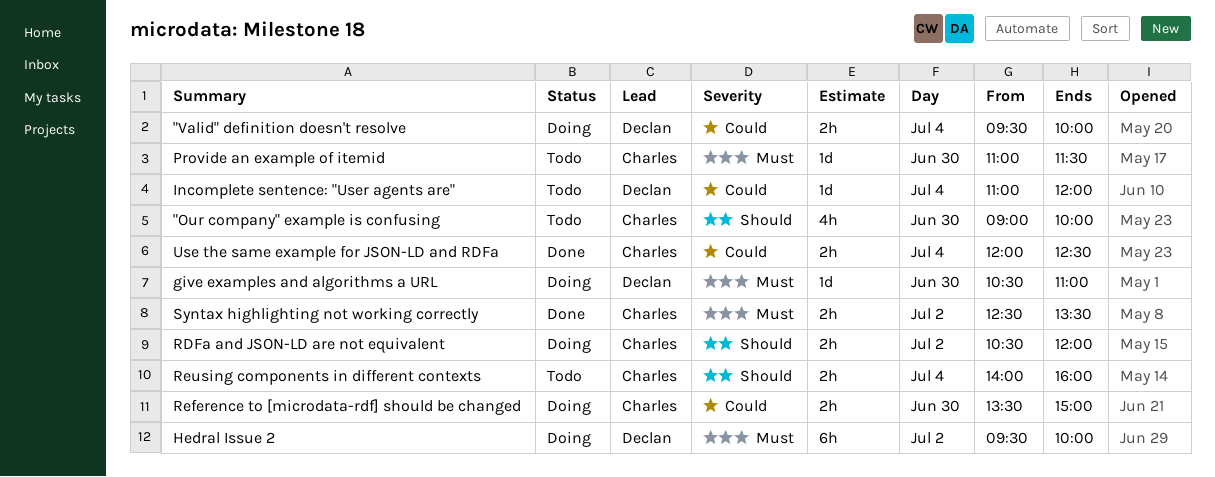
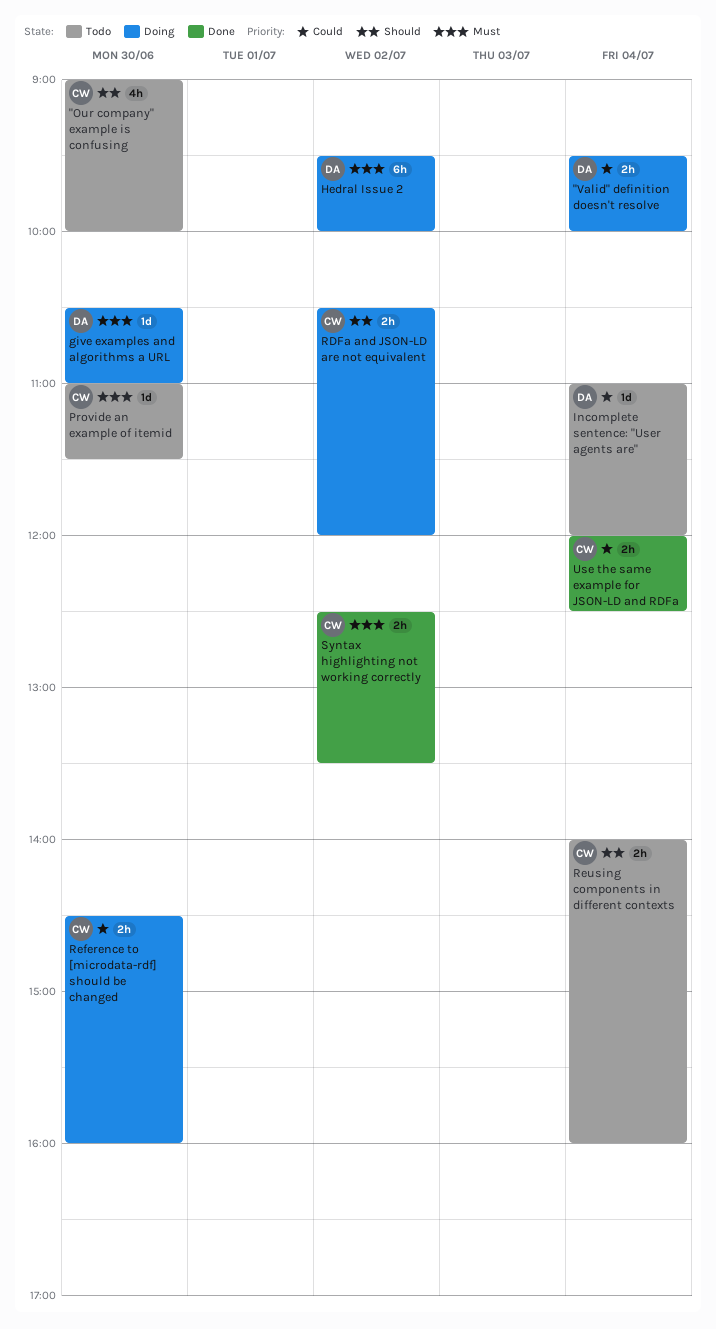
Reference to [microdata-rdf] should be changed, begins: 13:30 -> 14:30
Reference to [microdata-rdf] should be changed, ends: 15:00 -> 16:00

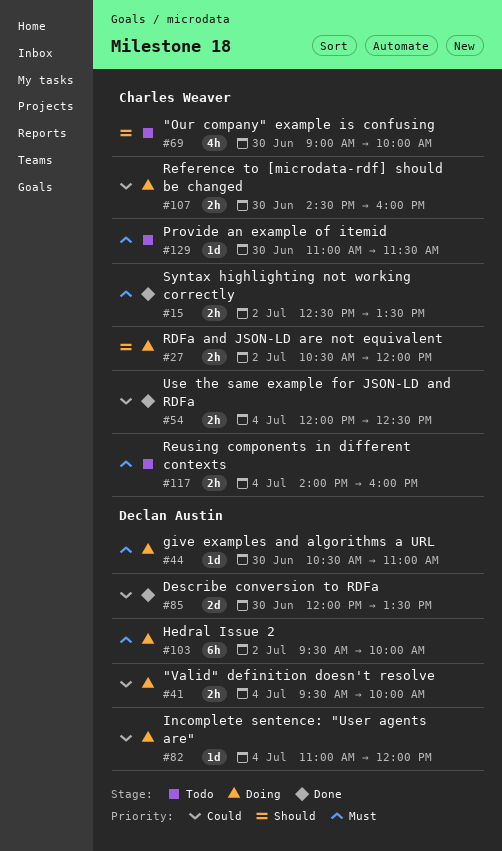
Describe conversion to RDFa: none -> present
Incomplete sentence: "User agents are", status: Todo -> Doing
Reusing components in different contexts, priority: Should -> Must

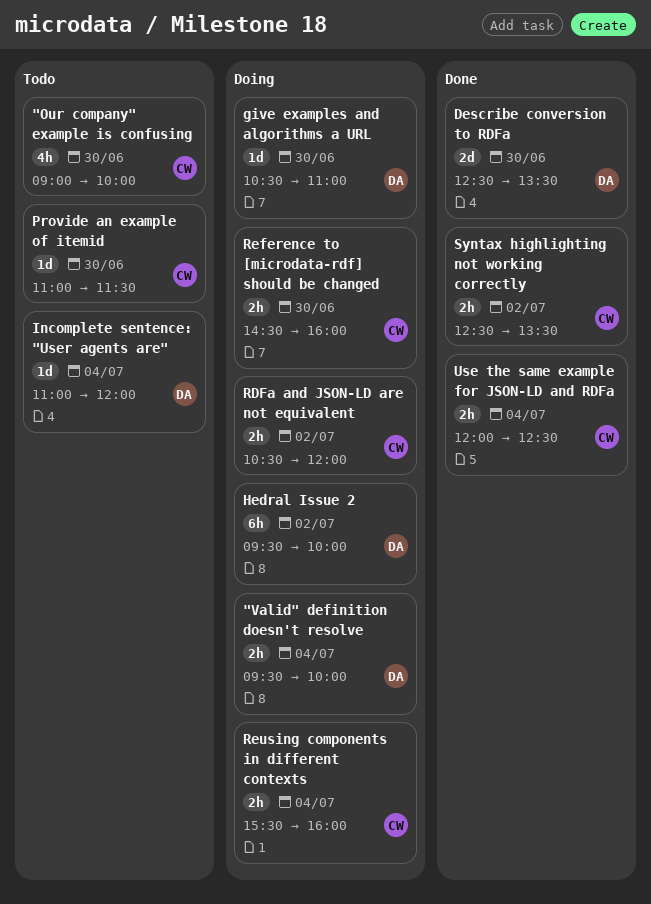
Describe conversion to RDFa, begins: 12:00 -> 12:30
Incomplete sentence: "User agents are", status: Doing -> Todo
Reusing components in different contexts, status: Todo -> Doing
Reusing components in different contexts, begins: 14:00 -> 15:30

